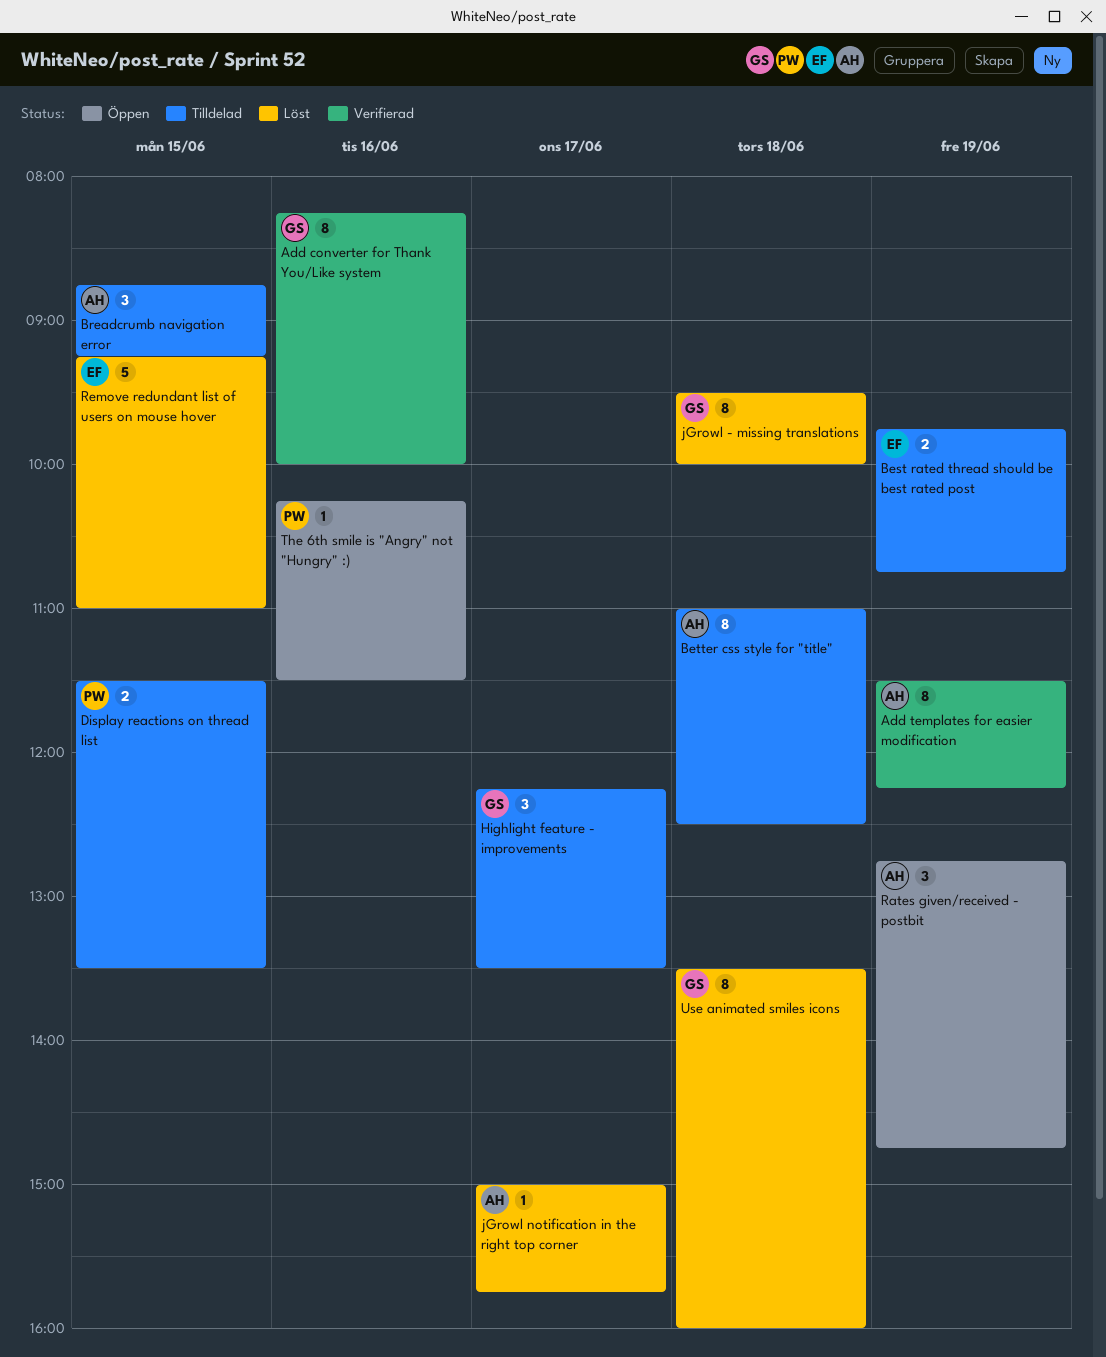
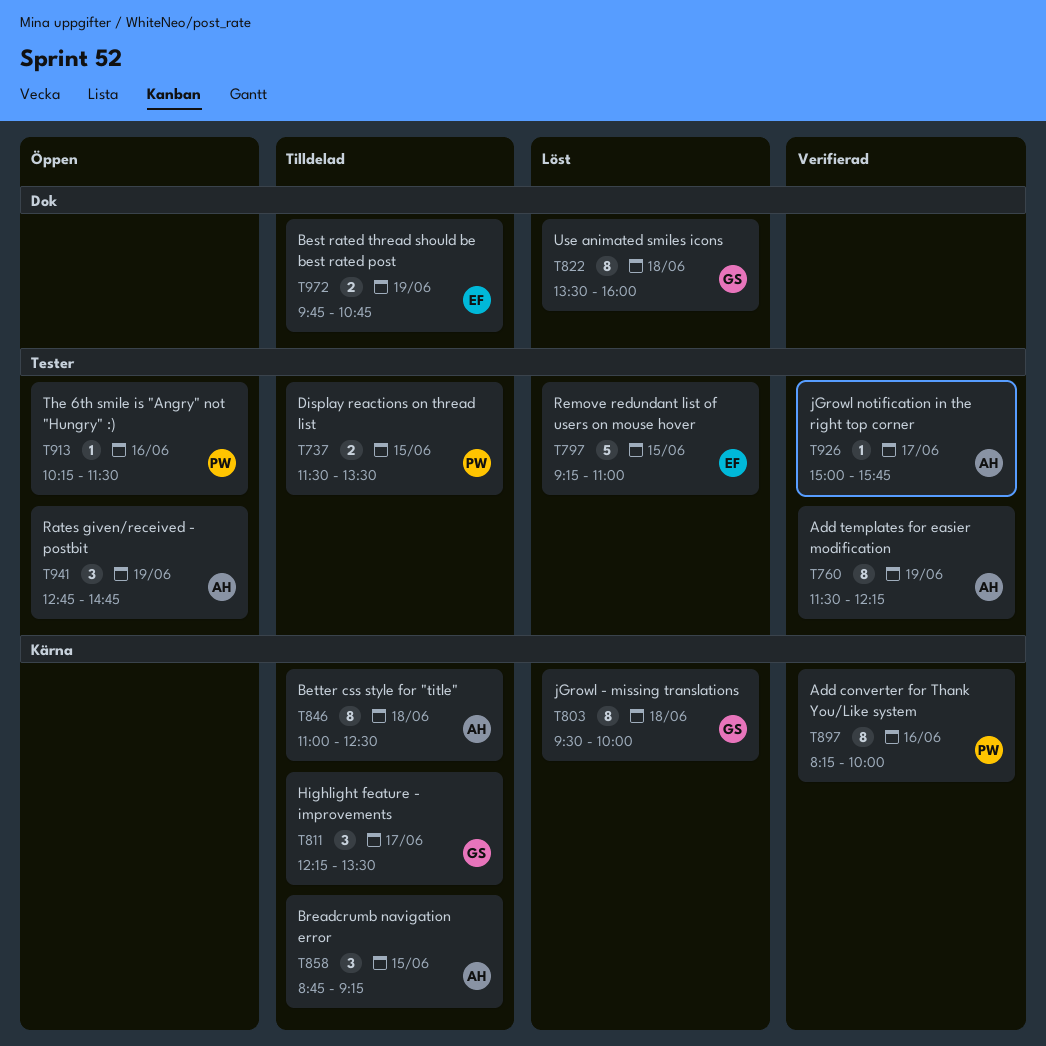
Add converter for Thank You/Like system, owner: GS -> PW
jGrowl notification in the right top corner, status: Löst -> Verifierad

